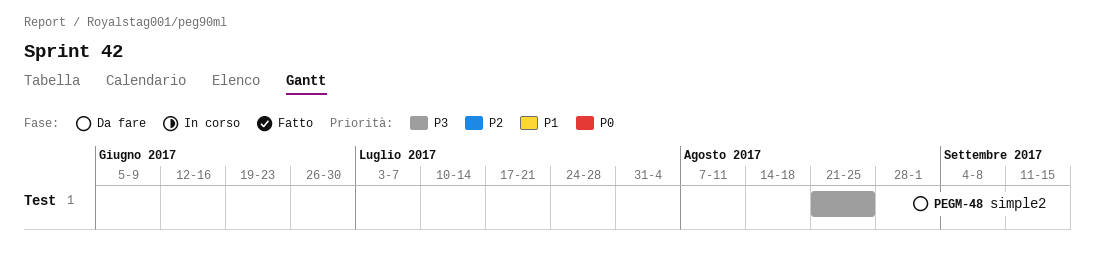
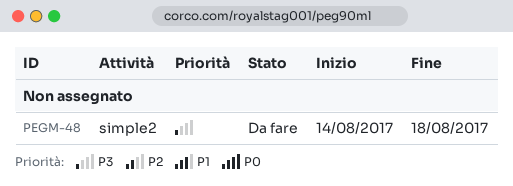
PEGM-48, start: Aug 21 -> Aug 14
PEGM-48, due: Aug 25 -> Aug 18

